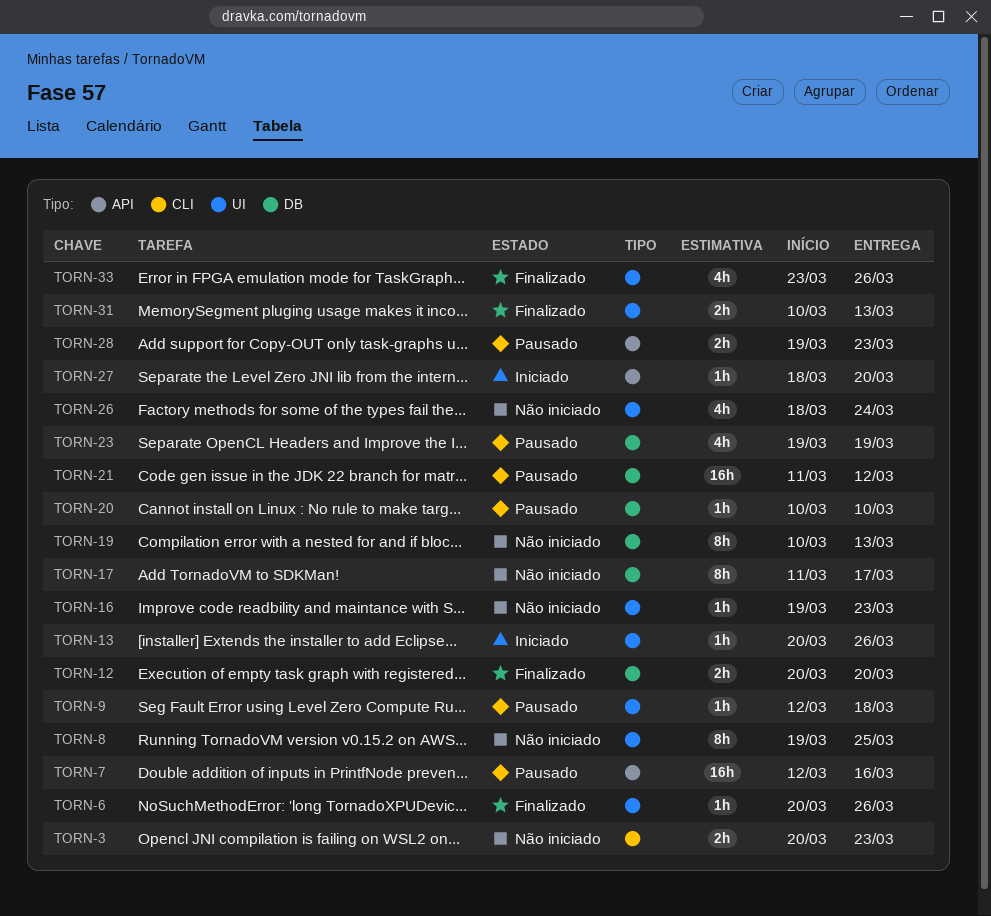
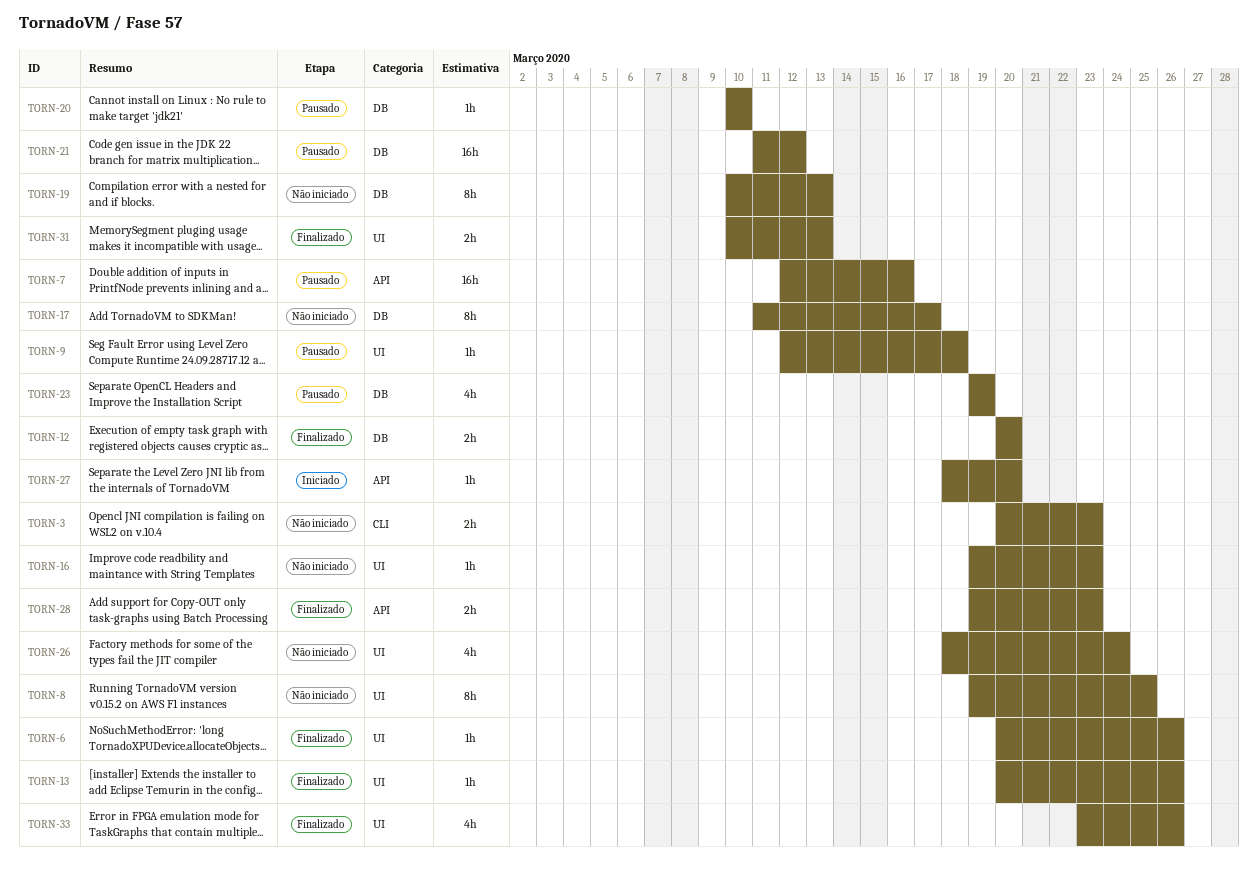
TORN-13, status: Iniciado -> Finalizado
TORN-28, status: Pausado -> Finalizado

